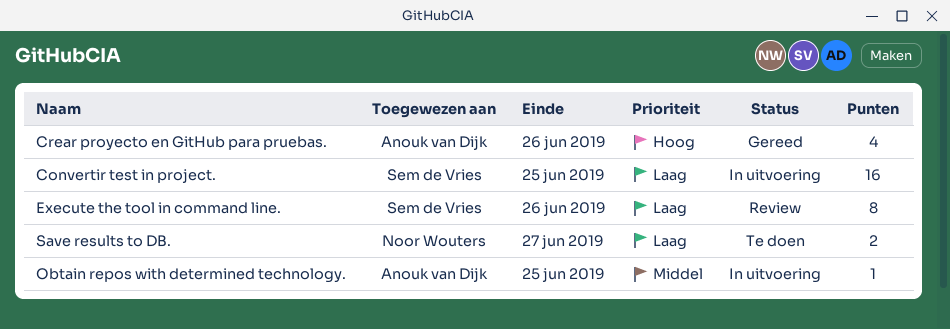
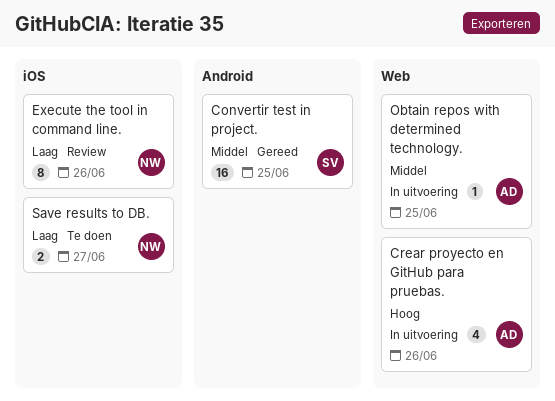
Convertir test in project., status: In uitvoering -> Gereed
Convertir test in project., priority: Laag -> Middel
Crear proyecto en GitHub para pruebas., status: Gereed -> In uitvoering
Execute the tool in command line., owner: Sem de Vries -> Noor Wouters

